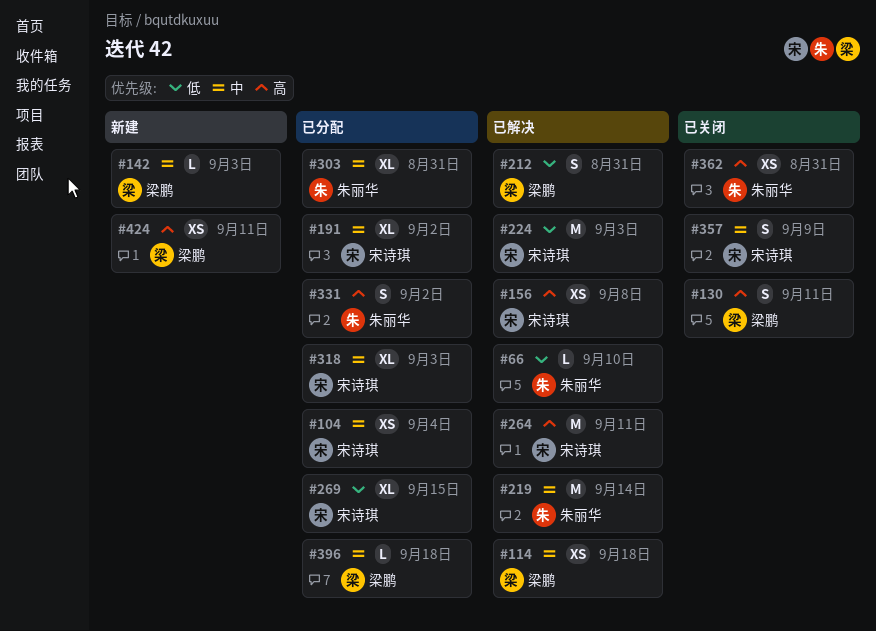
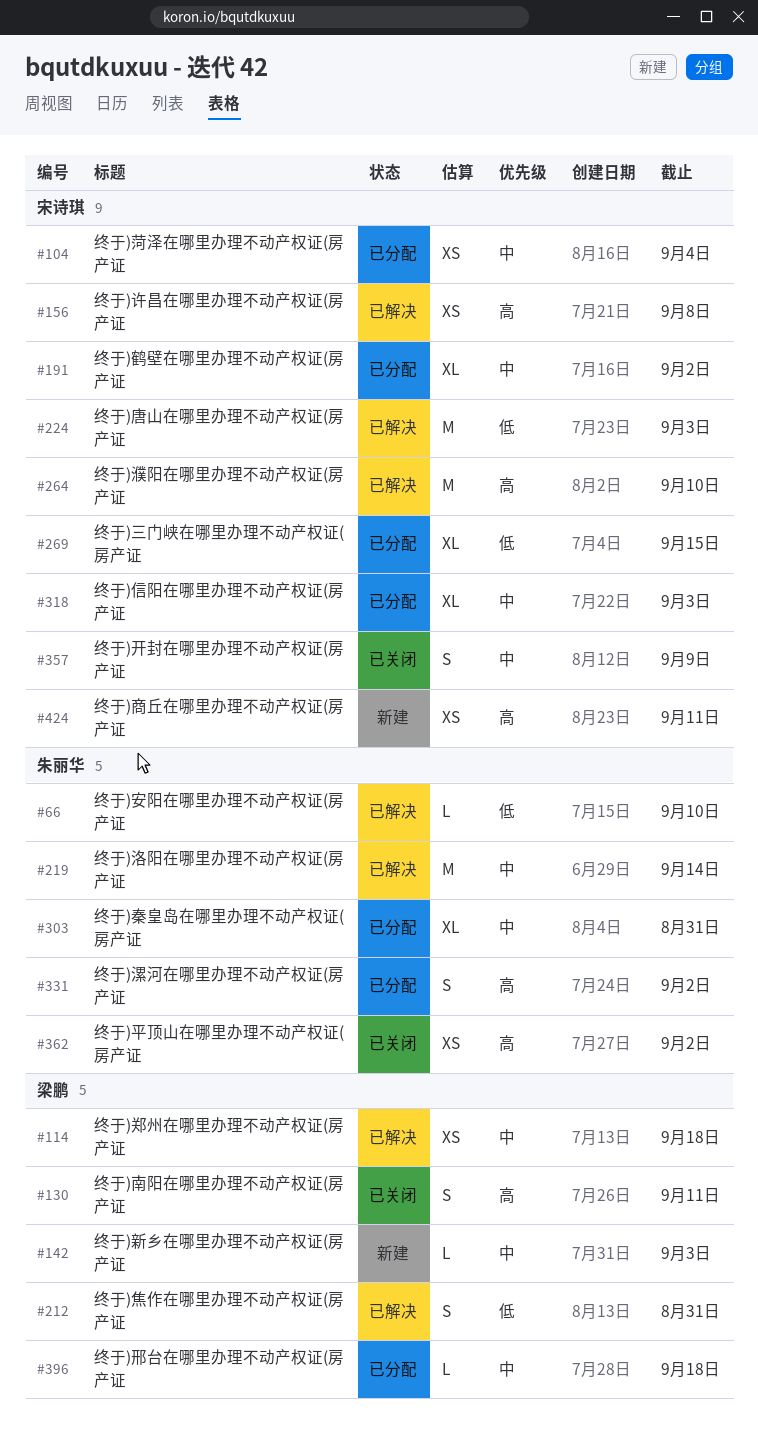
#264, due: Sep 11 -> Sep 10
#362, due: Aug 31 -> Sep 2
#424, owner: 梁鹏 -> 宋诗琪

